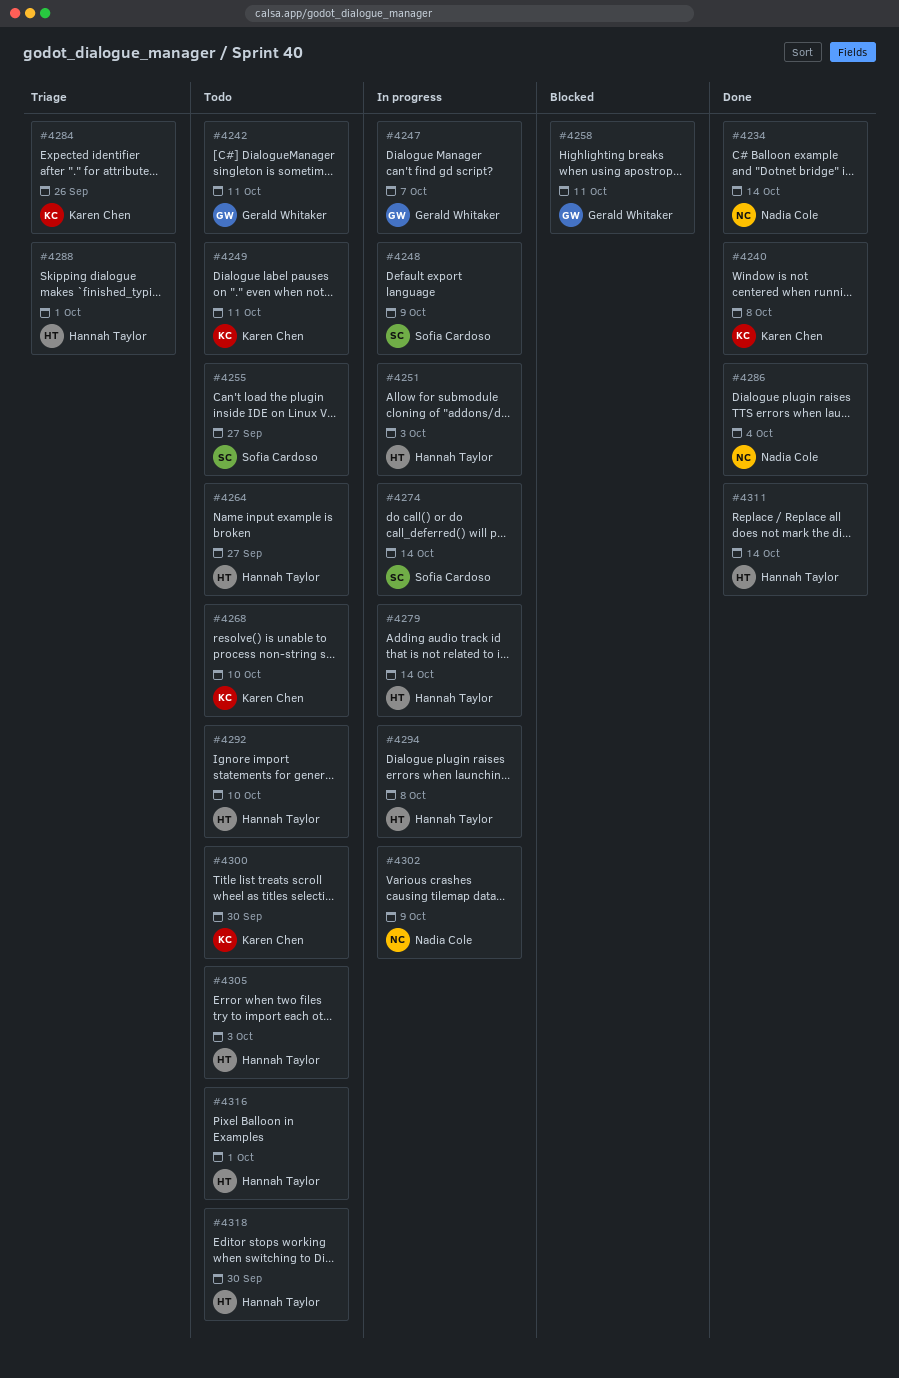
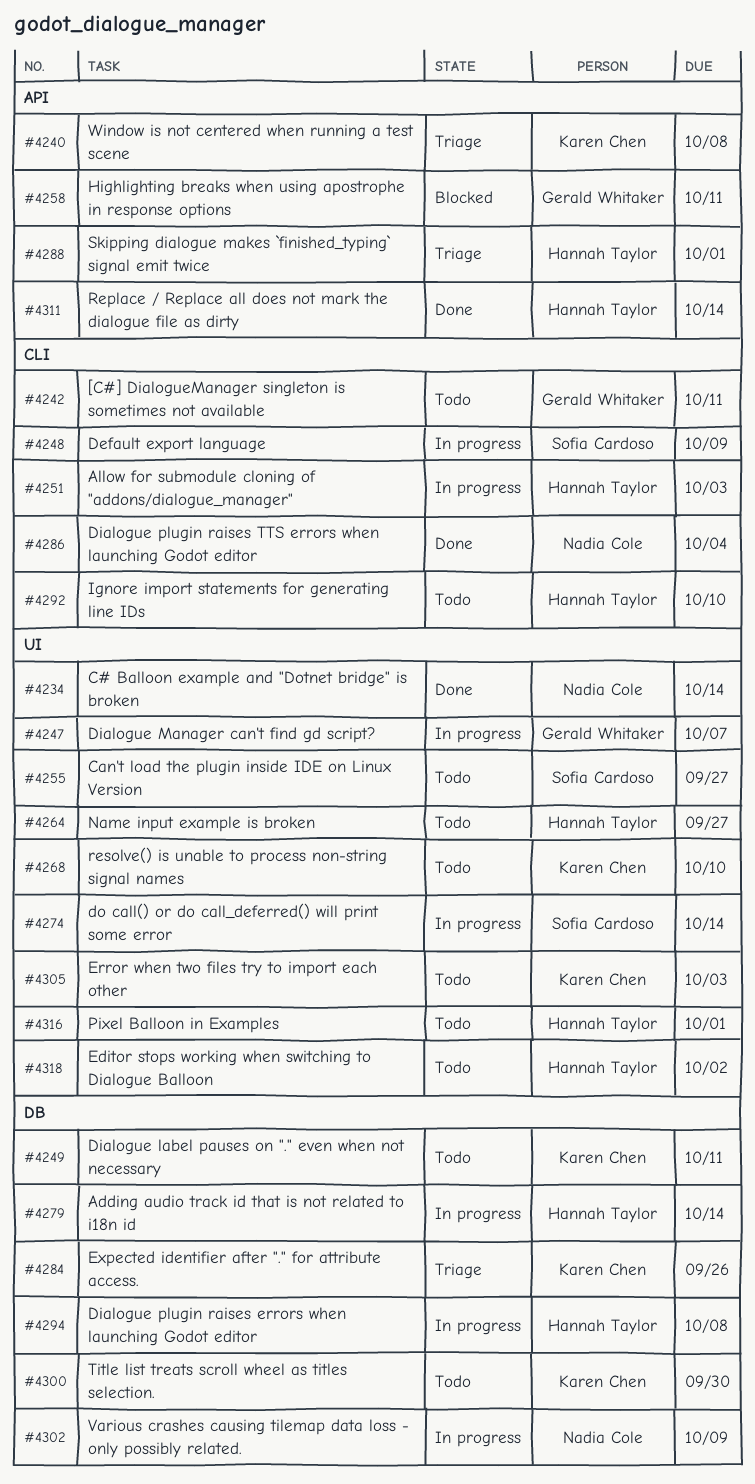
#4240, status: Done -> Triage
#4305, owner: Hannah Taylor -> Karen Chen
#4318, due: Sep 30 -> Oct 2

